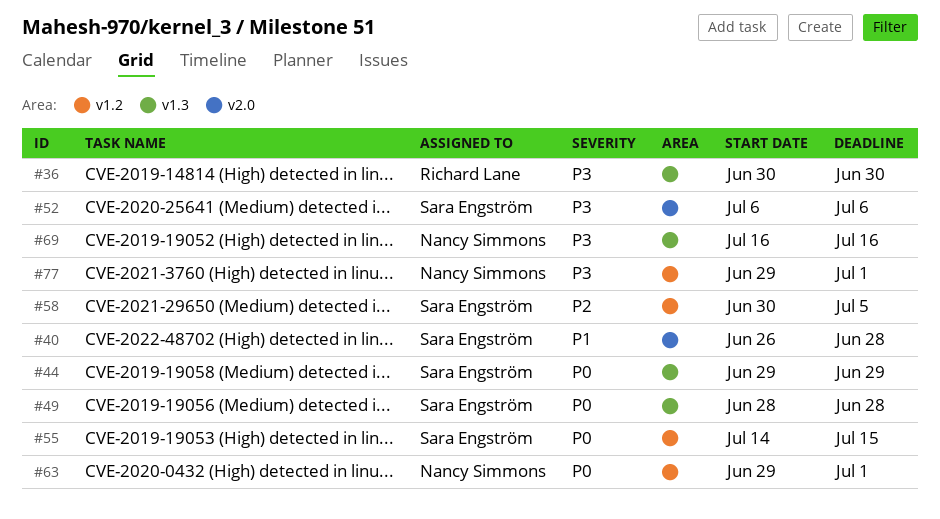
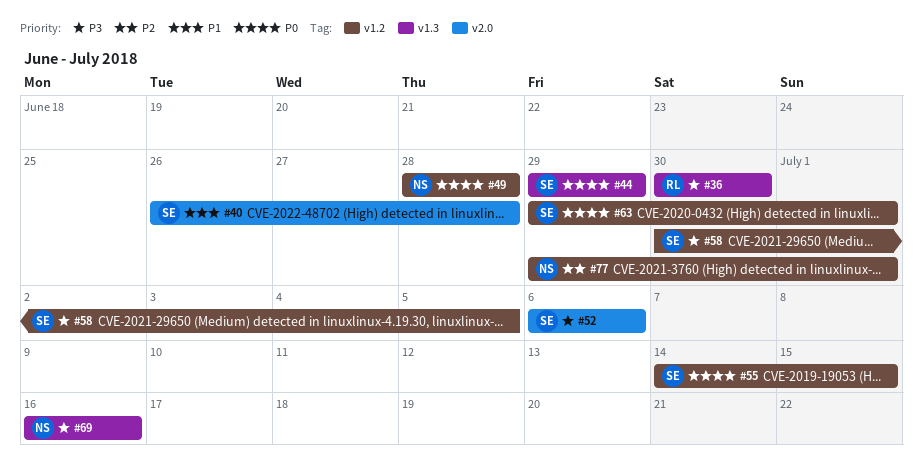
#49, owner: Sara Engström -> Nancy Simmons
#49, label: v1.3 -> v1.2
#58, priority: P2 -> P3
#63, owner: Nancy Simmons -> Sara Engström
#77, priority: P3 -> P2

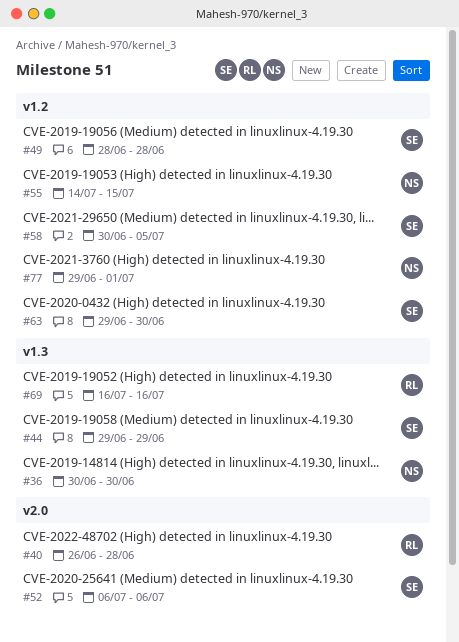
#36, owner: RL -> NS
#40, owner: SE -> RL
#49, owner: NS -> SE
#55, owner: SE -> NS
#63, due: Jul 1 -> Jun 30
#69, owner: NS -> RL

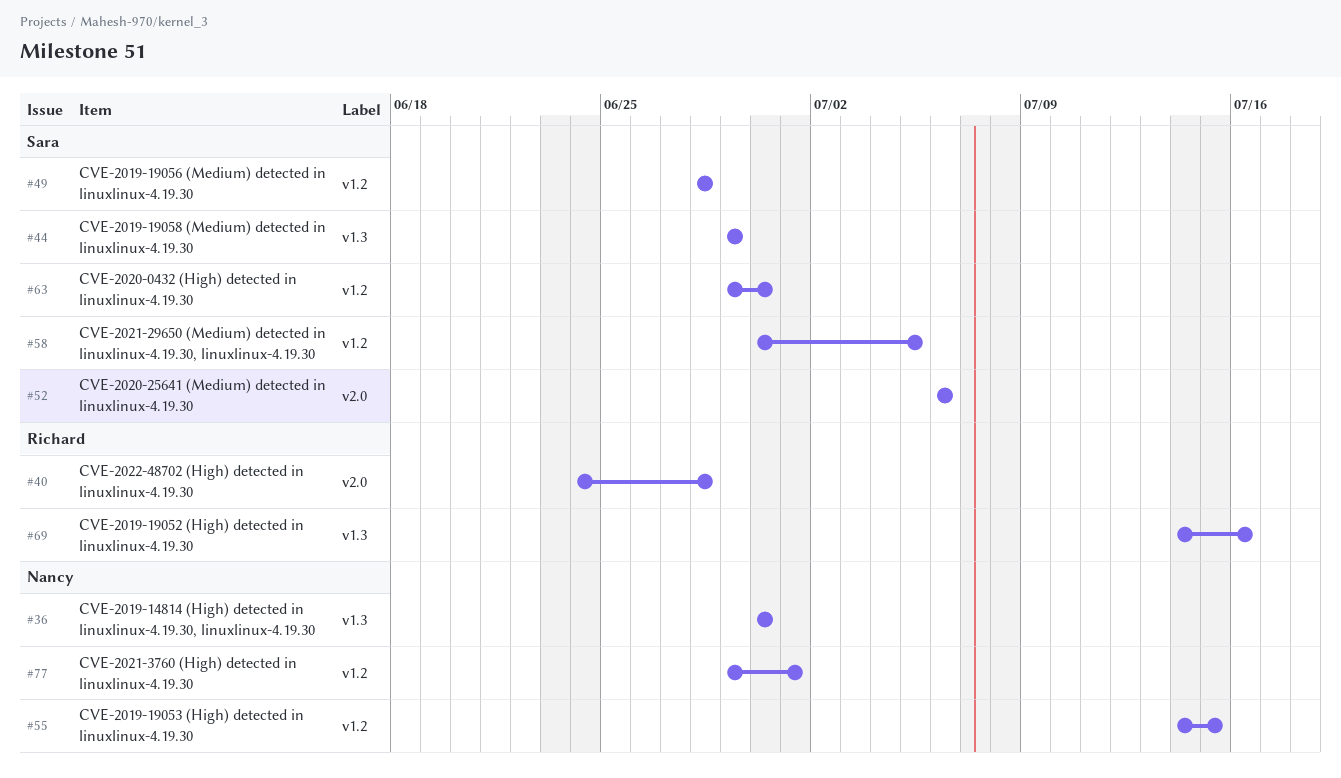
#40, start: Jun 26 -> Jun 24
#69, start: Jul 16 -> Jul 14

